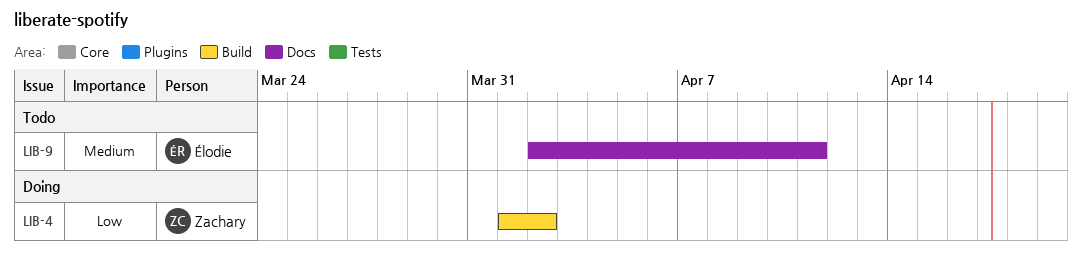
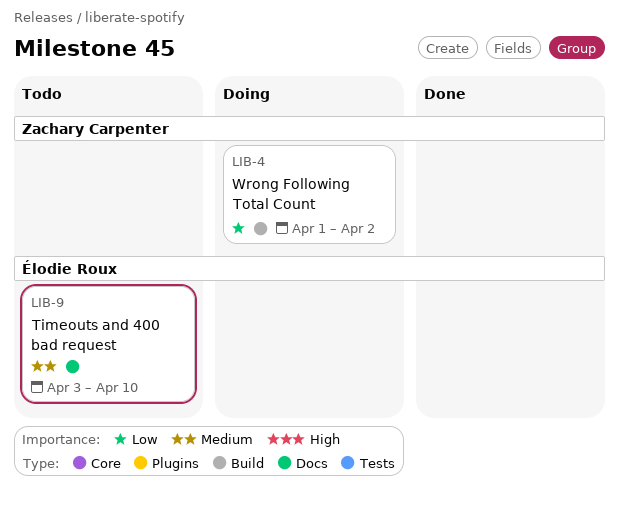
LIB-9, start: Apr 2 -> Apr 3
LIB-9, due: Apr 11 -> Apr 10

